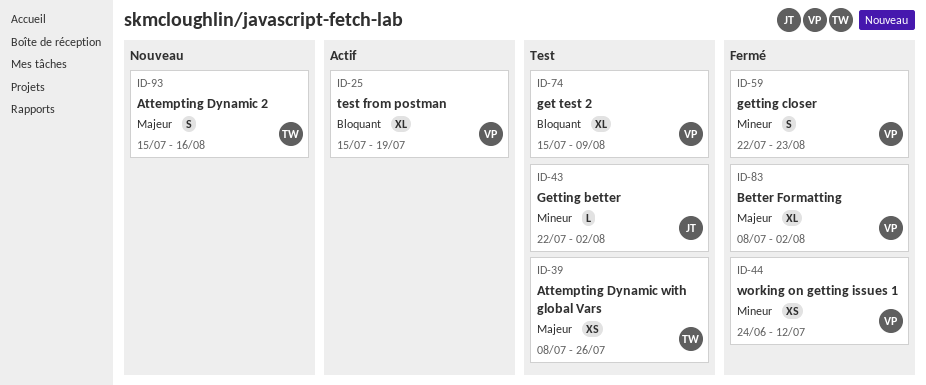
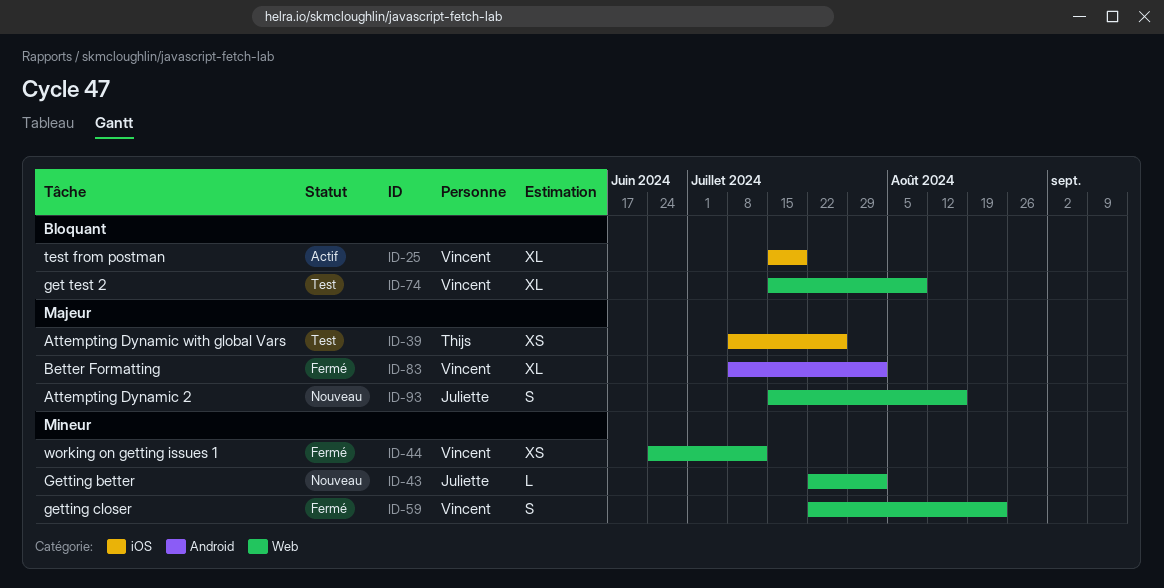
ID-43, status: Test -> Nouveau
ID-93, owner: Thijs -> Juliette

